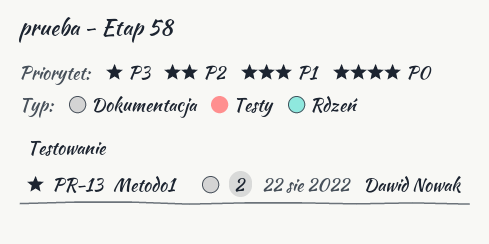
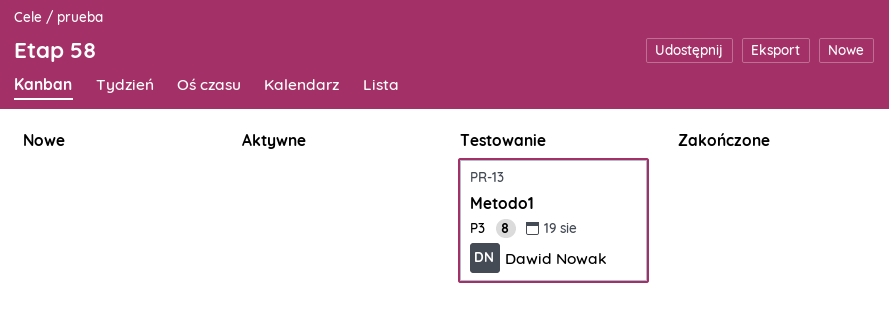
PR-13, estimate: 2 -> 8
PR-13, due: Aug 22 -> Aug 19

